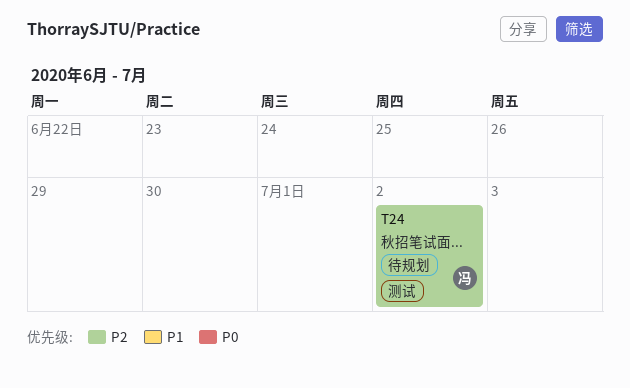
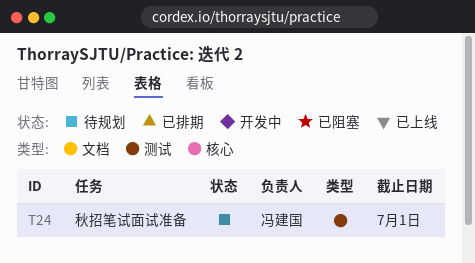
T24, due: Jul 2 -> Jul 1

